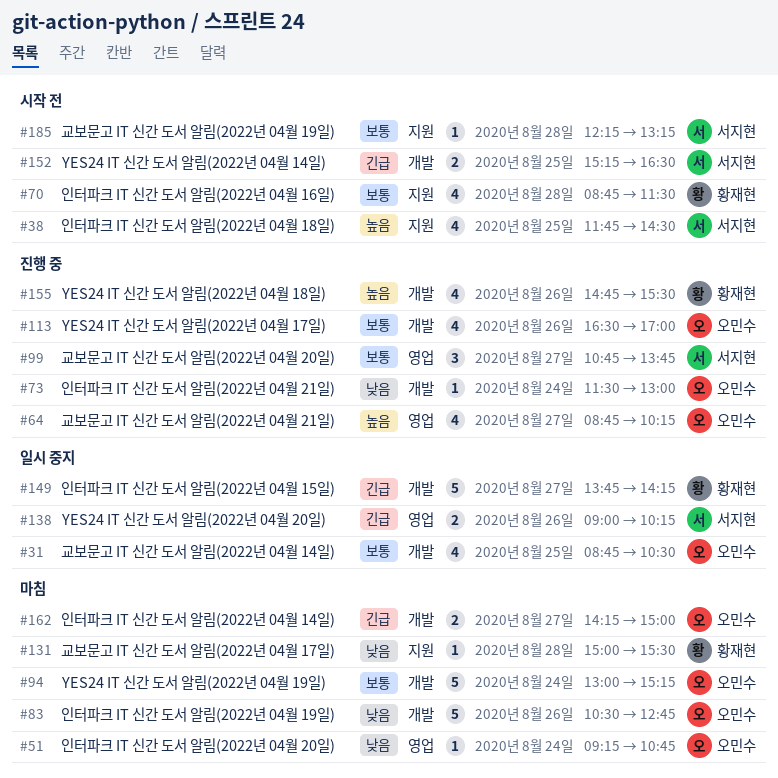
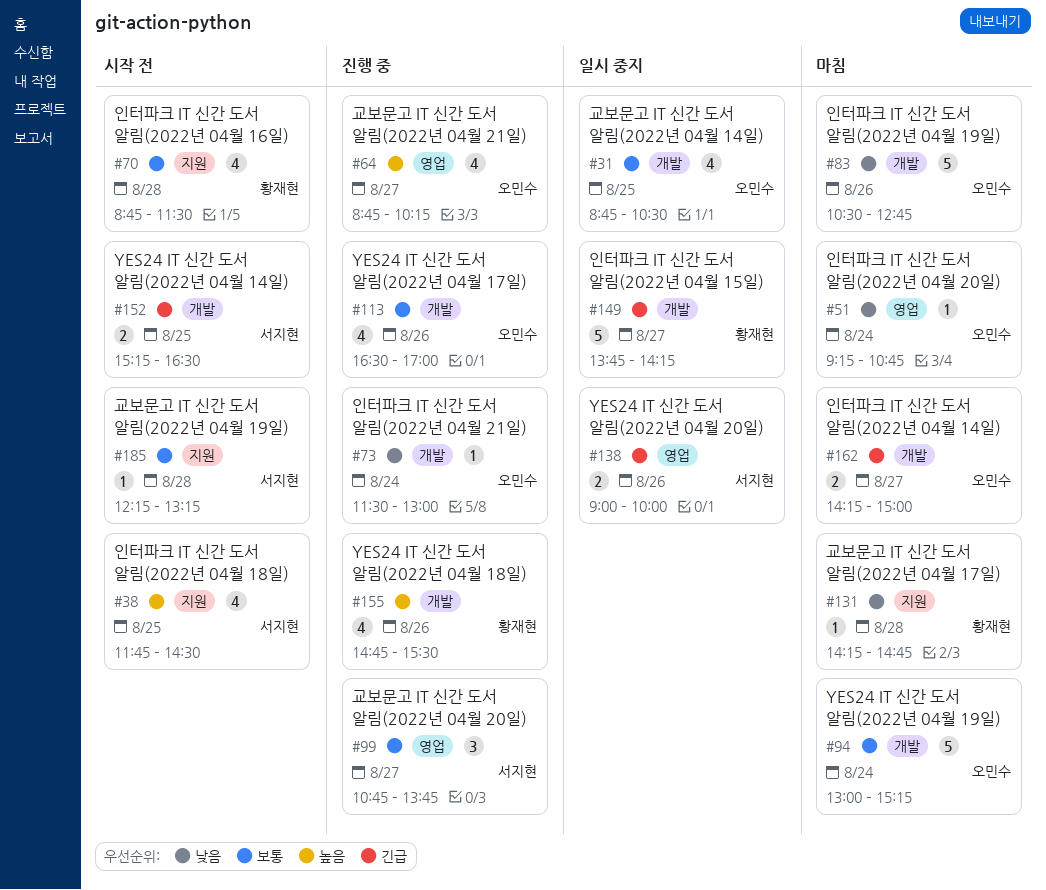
#131, begins: 15:00 -> 14:15
#131, ends: 15:30 -> 14:45
#138, ends: 10:15 -> 10:00

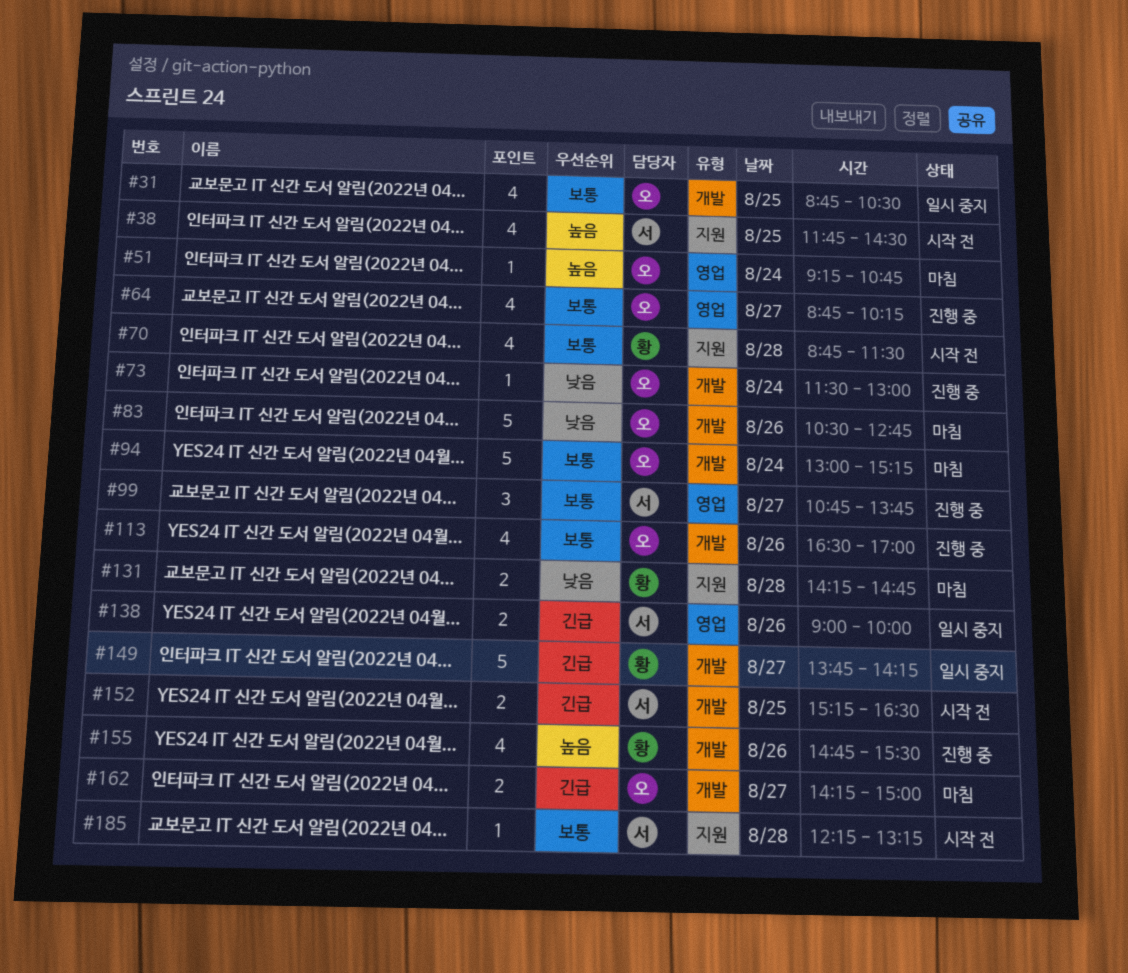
#51, priority: 낮음 -> 높음
#64, priority: 높음 -> 보통
#131, estimate: 1 -> 2

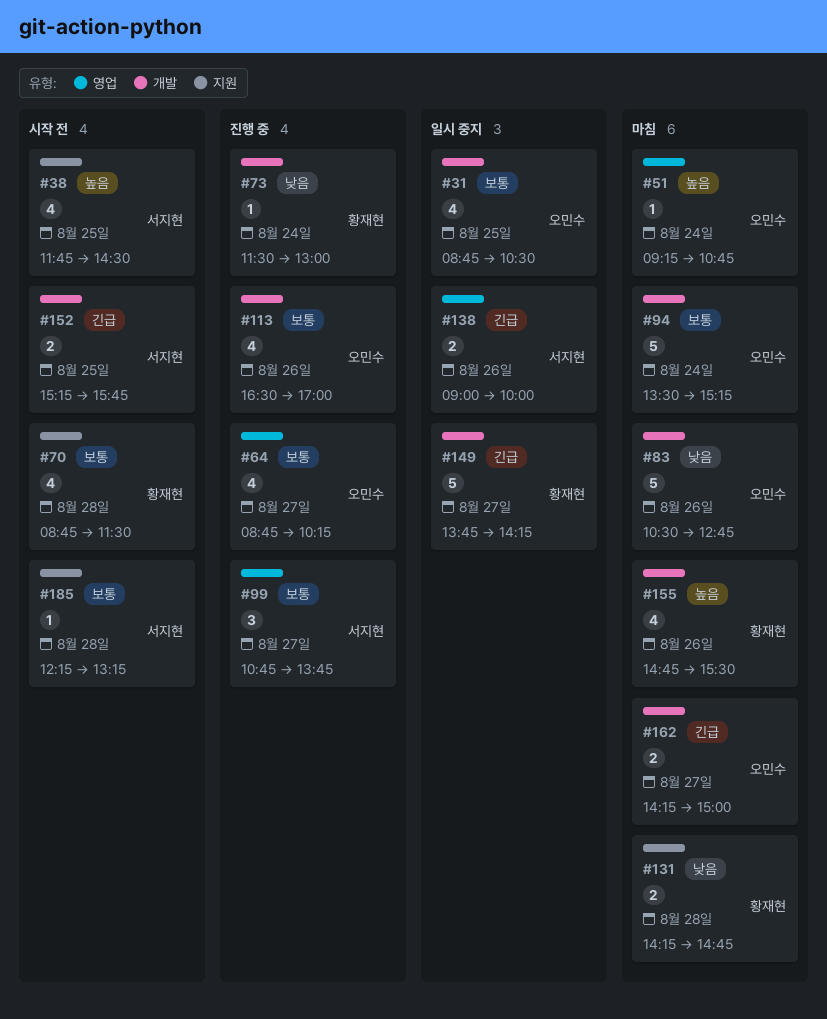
#73, owner: 오민수 -> 황재현
#94, begins: 13:00 -> 13:30
#152, ends: 16:30 -> 15:45
#155, status: 진행 중 -> 마침

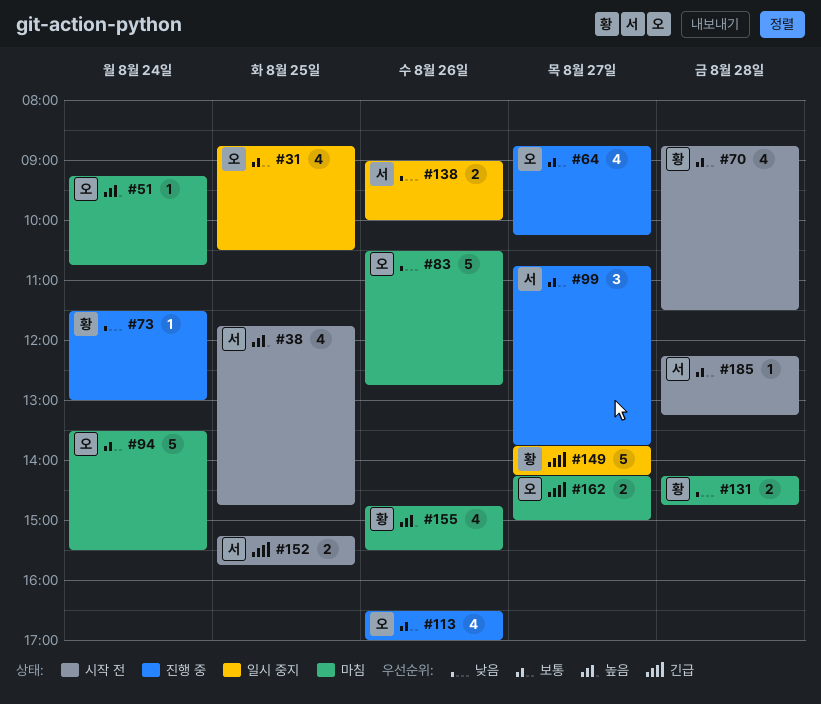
#38, ends: 14:30 -> 14:45
#94, ends: 15:15 -> 15:30
#138, priority: 긴급 -> 낮음

